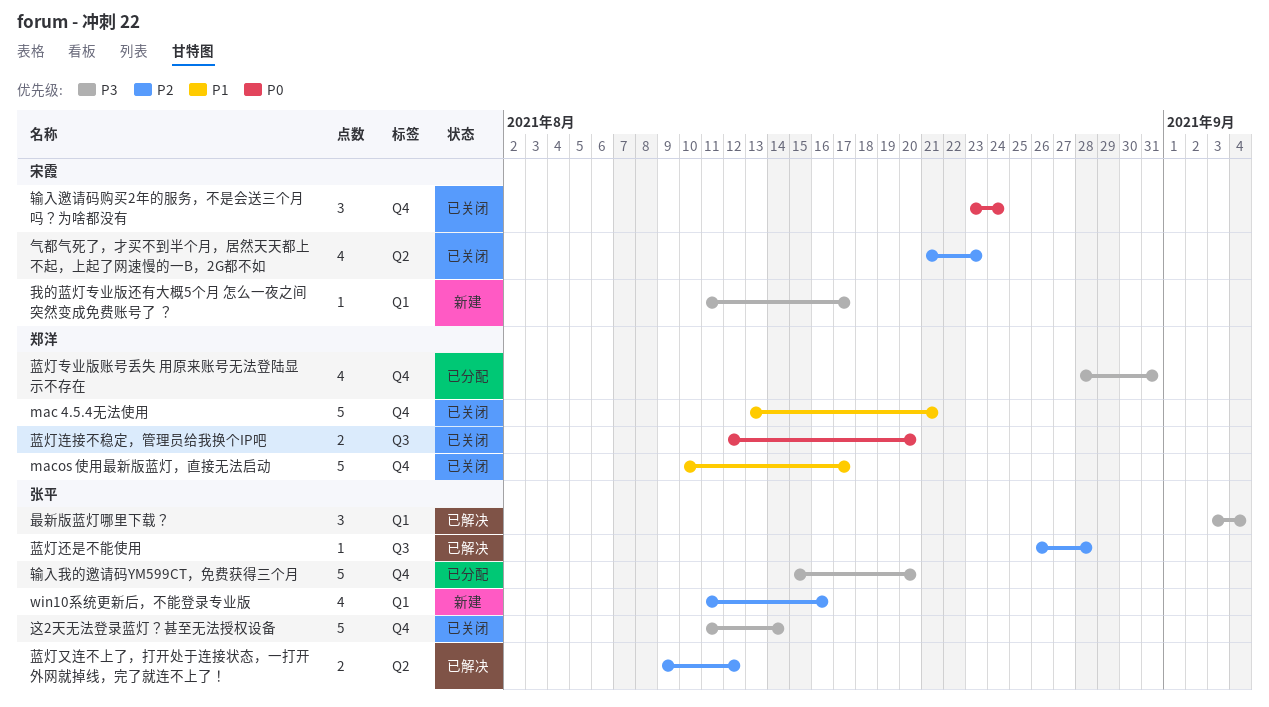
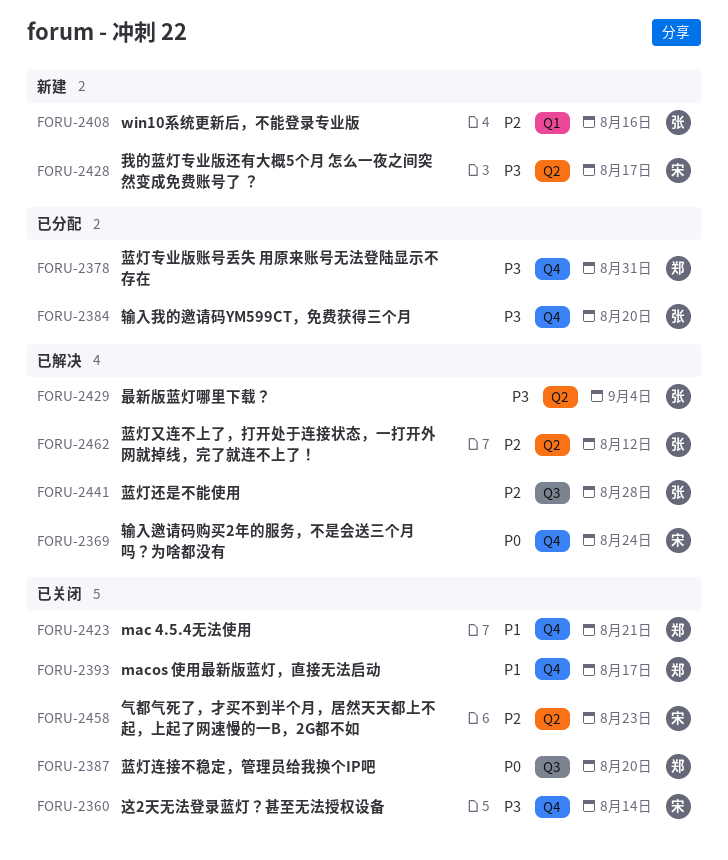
我的蓝灯专业版还有大概5个月 怎么一夜之间突然变成免费账号了 ？, label: Q1 -> Q2
最新版蓝灯哪里下载？, label: Q1 -> Q2
输入邀请码购买2年的服务，不是会送三个月吗？为啥都没有, status: 已关闭 -> 已解决
这2天无法登录蓝灯？甚至无法授权设备, owner: 张平 -> 宋霞

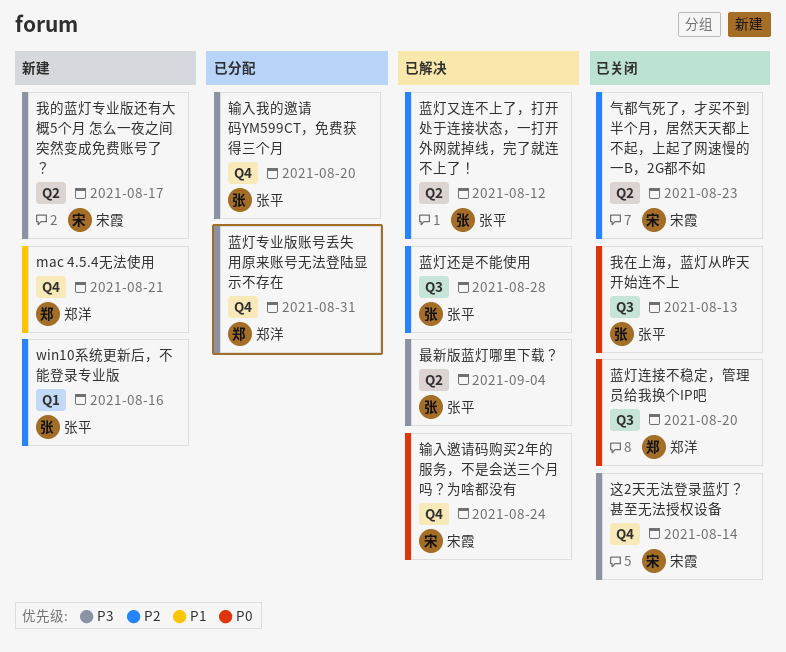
mac 4.5.4无法使用, status: 已关闭 -> 新建
macos 使用最新版蓝灯，直接无法启动: present -> none
我在上海，蓝灯从昨天开始连不上: none -> present

